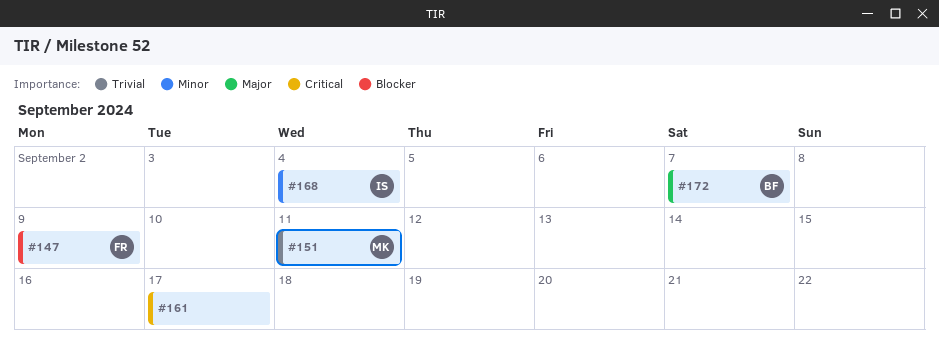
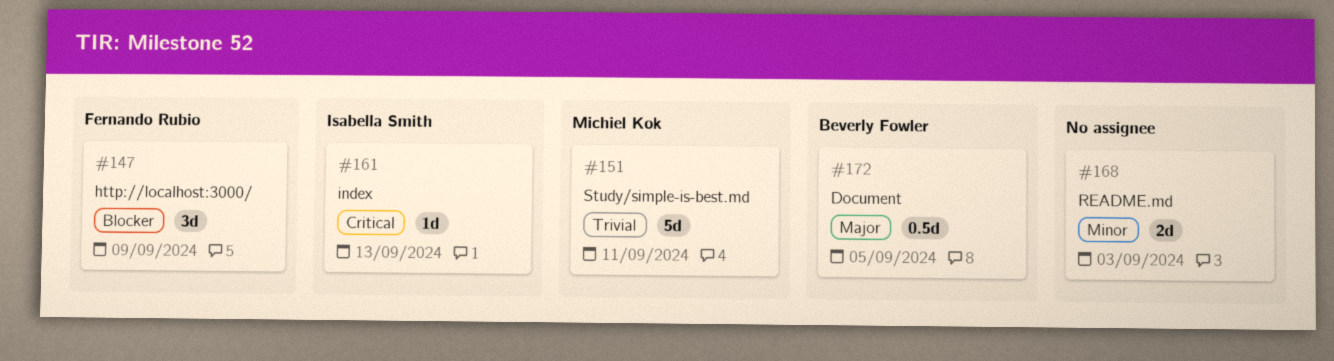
#161, owner: none -> Isabella Smith
#161, due: Sep 17 -> Sep 13
#168, owner: Isabella Smith -> none
#168, due: Sep 4 -> Sep 3
#172, due: Sep 7 -> Sep 5

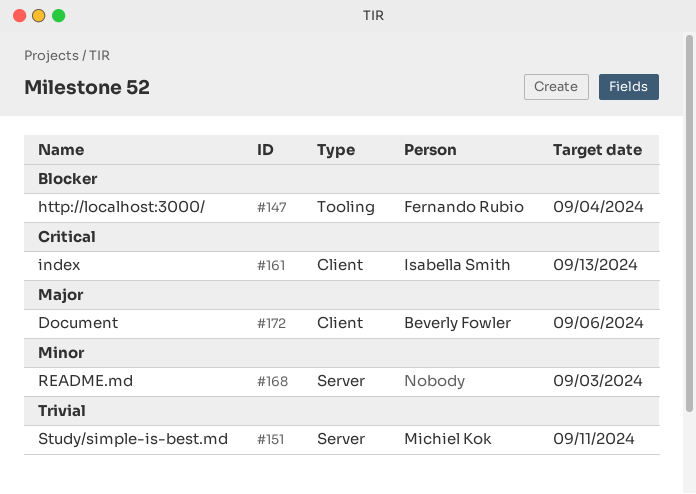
#147, due: Sep 9 -> Sep 4
#172, due: Sep 5 -> Sep 6

